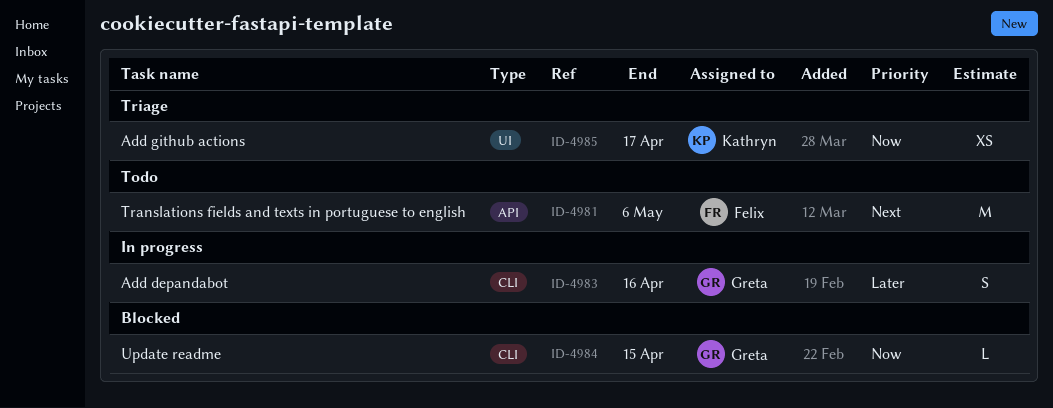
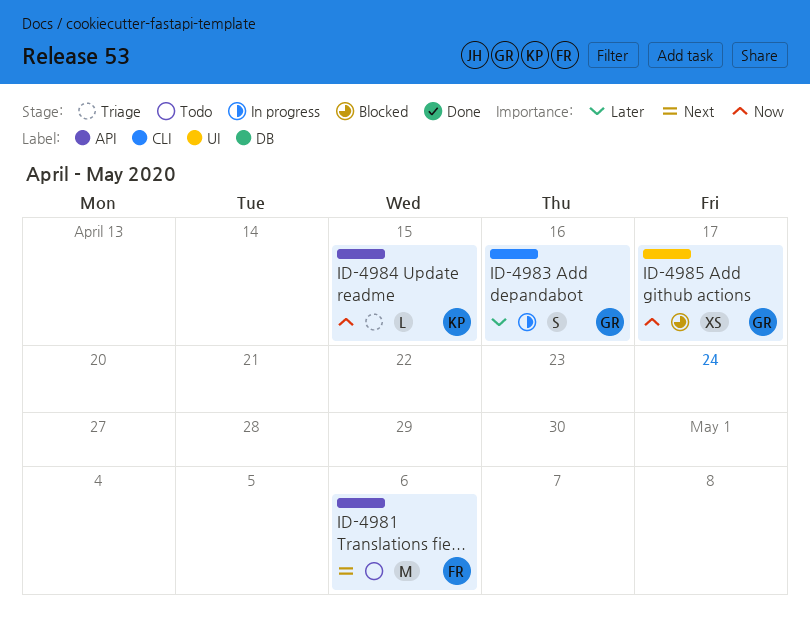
ID-4984, status: Blocked -> Triage
ID-4984, owner: Greta -> Kathryn
ID-4984, label: CLI -> API
ID-4985, status: Triage -> Blocked
ID-4985, owner: Kathryn -> Greta

